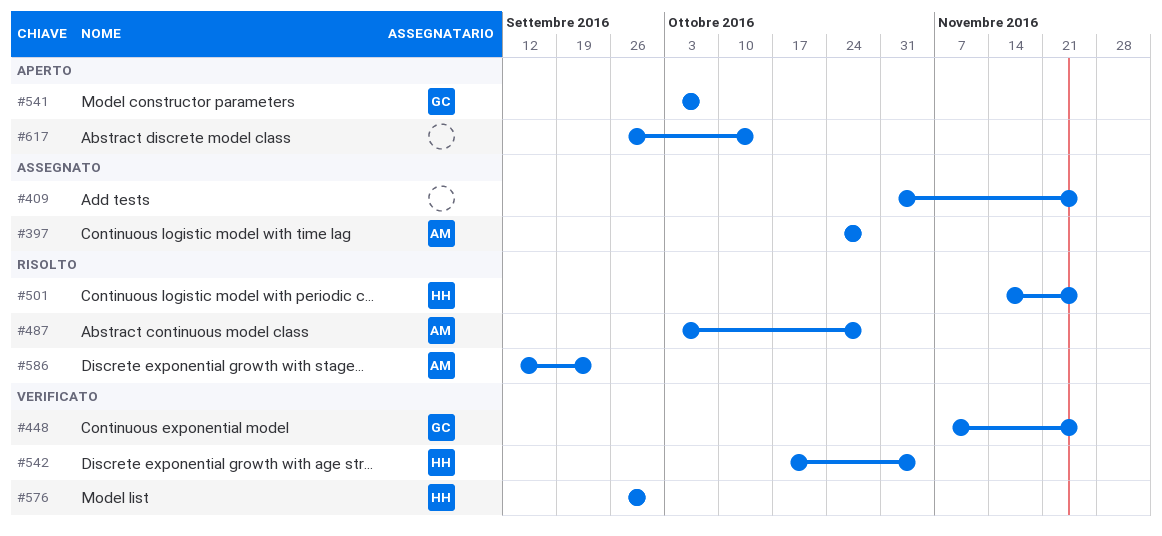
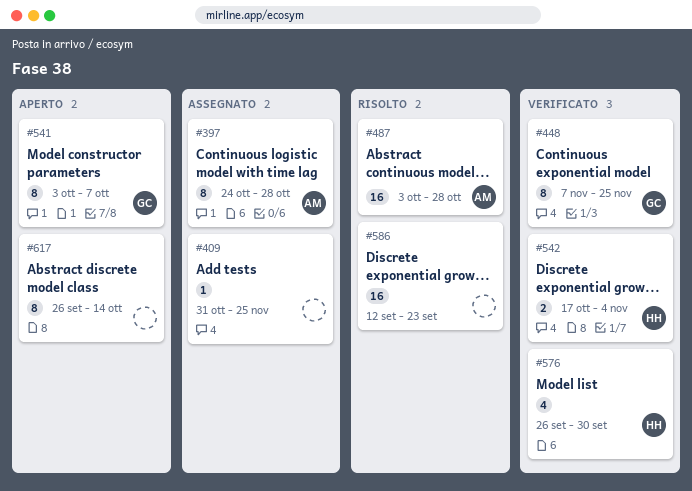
#501: present -> none
#586, owner: AM -> none

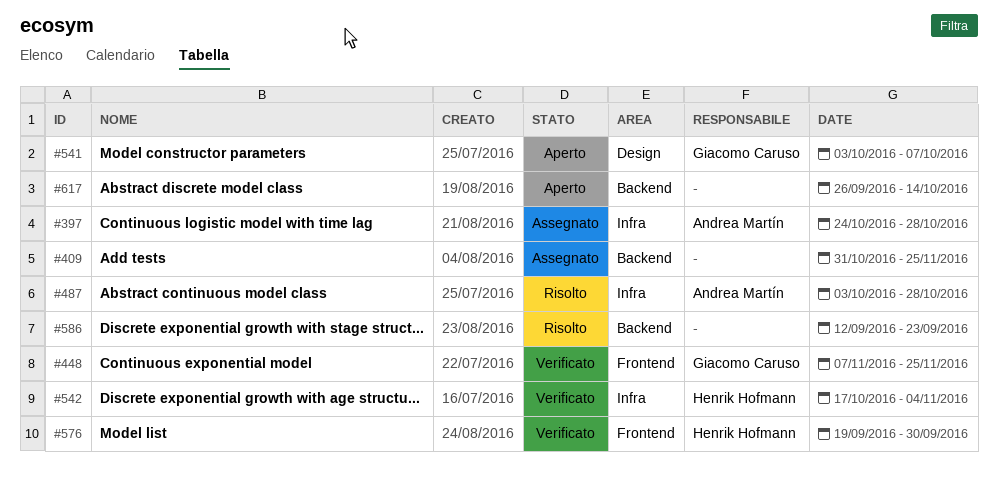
#576, start: Sep 26 -> Sep 19

